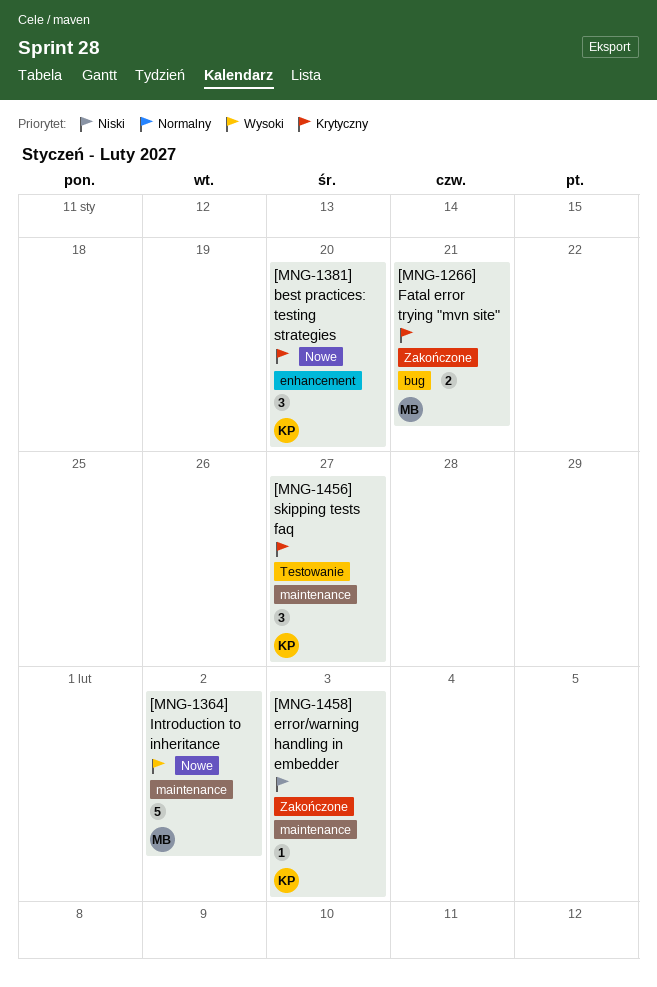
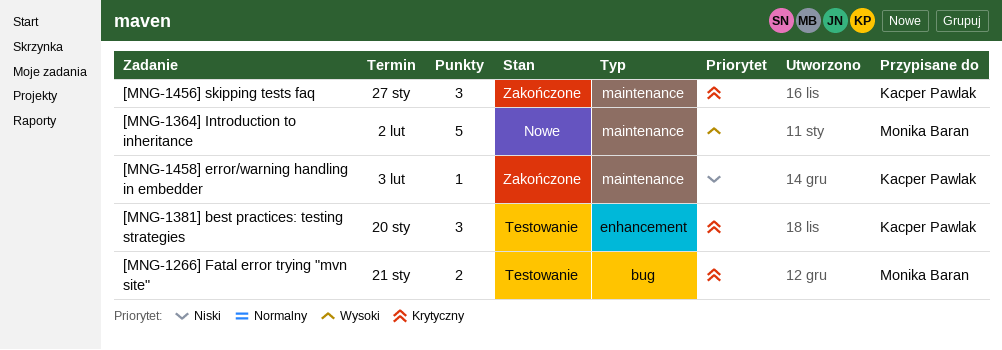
[MNG-1266] Fatal error trying "mvn site", status: Zakończone -> Testowanie
[MNG-1381] best practices: testing strategies, status: Nowe -> Testowanie
[MNG-1456] skipping tests faq, status: Testowanie -> Zakończone

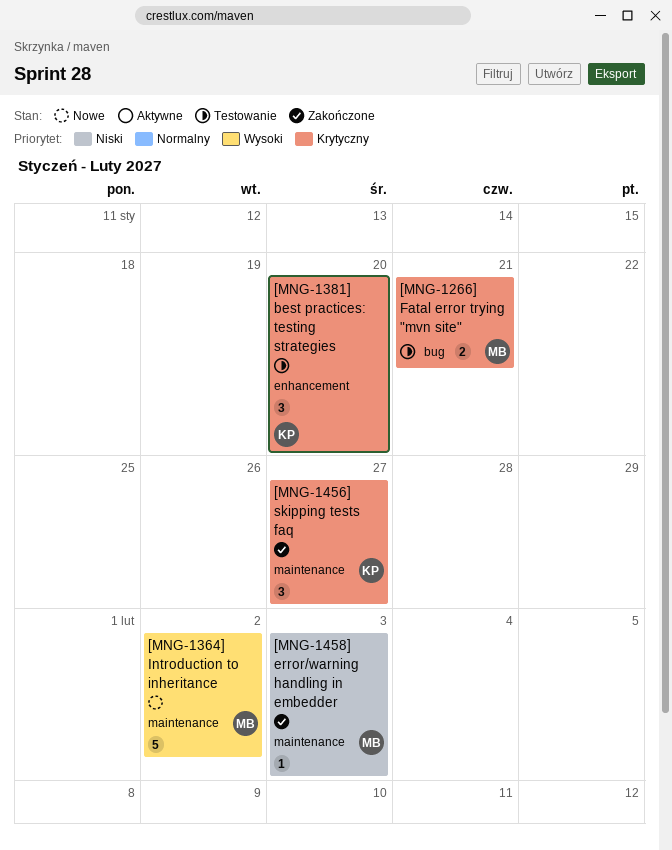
[MNG-1458] error/warning handling in embedder, owner: Kacper Pawlak -> Monika Baran

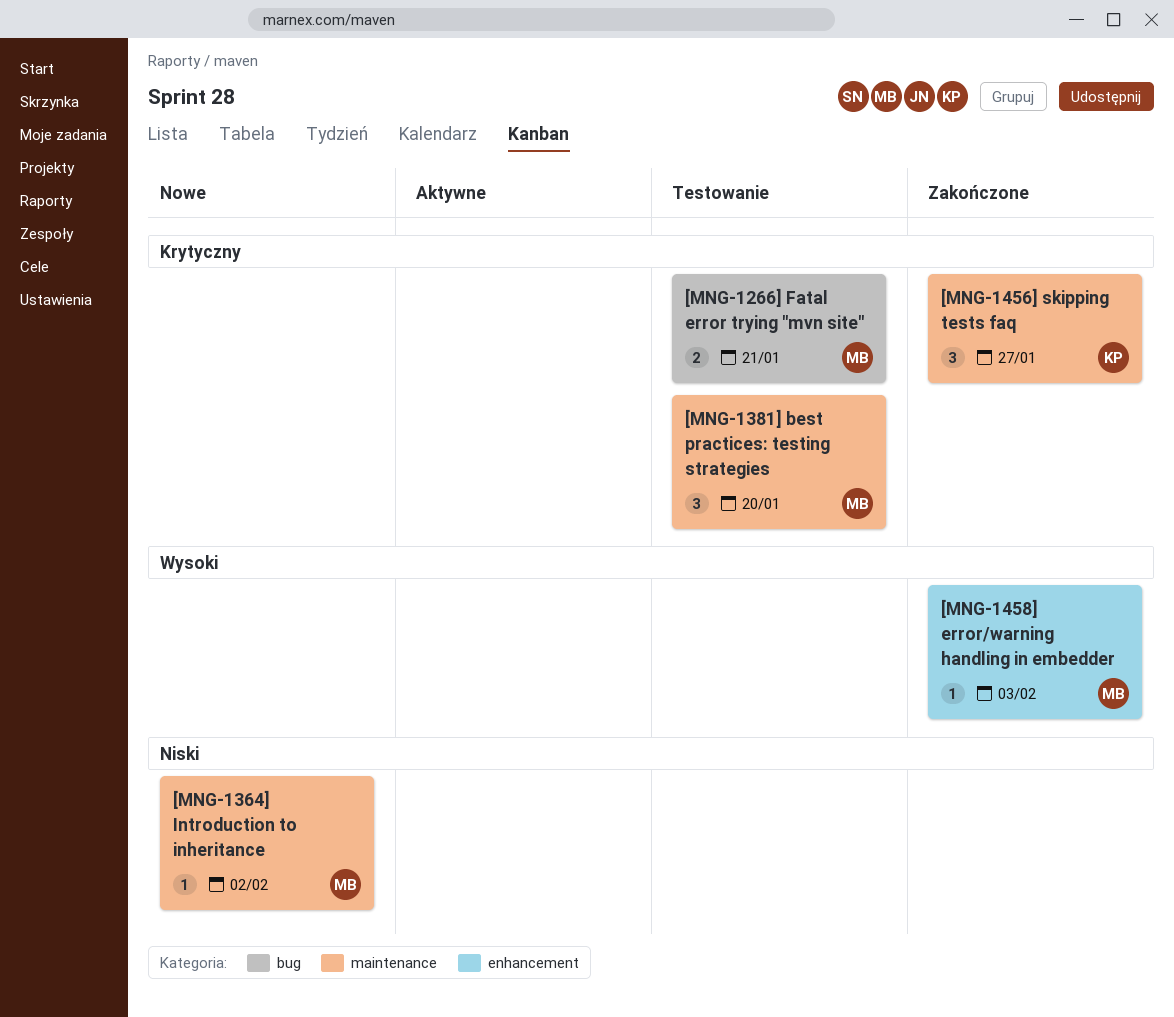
[MNG-1364] Introduction to inheritance, priority: Wysoki -> Niski
[MNG-1364] Introduction to inheritance, estimate: 5 -> 1
[MNG-1381] best practices: testing strategies, owner: KP -> MB
[MNG-1381] best practices: testing strategies, label: enhancement -> maintenance
[MNG-1458] error/warning handling in embedder, priority: Niski -> Wysoki
[MNG-1458] error/warning handling in embedder, label: maintenance -> enhancement

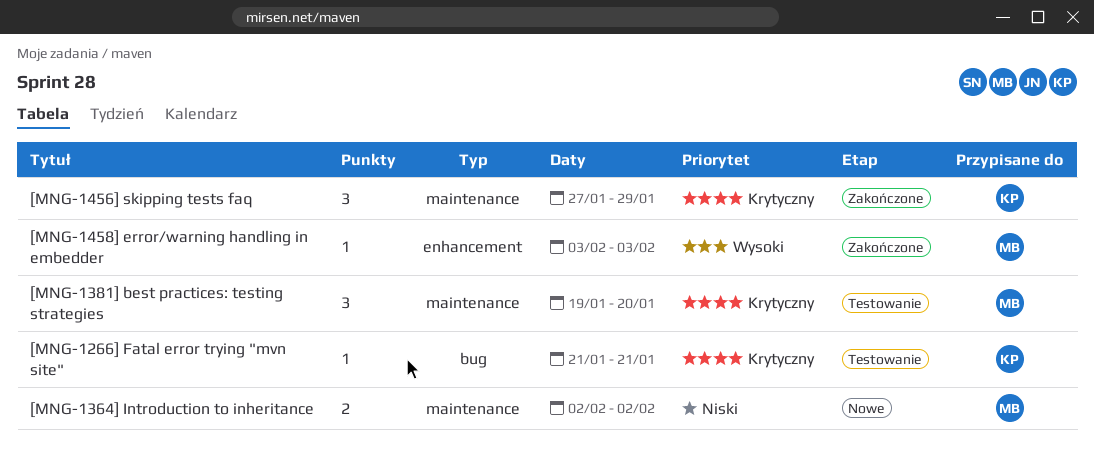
[MNG-1266] Fatal error trying "mvn site", owner: MB -> KP
[MNG-1266] Fatal error trying "mvn site", estimate: 2 -> 1
[MNG-1364] Introduction to inheritance, estimate: 1 -> 2
[MNG-1456] skipping tests faq, due: Jan 27 -> Jan 29

